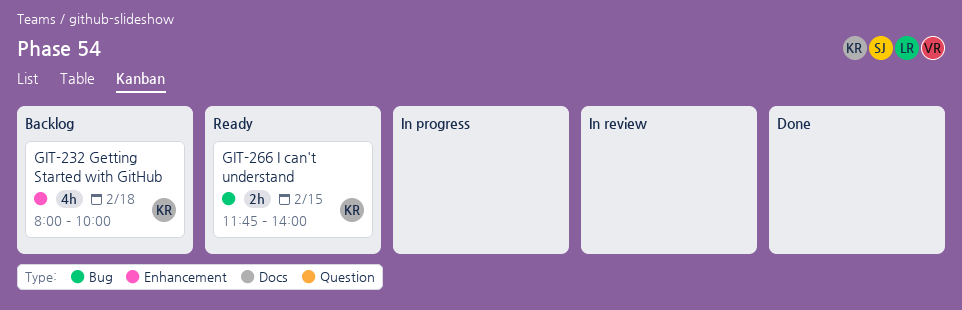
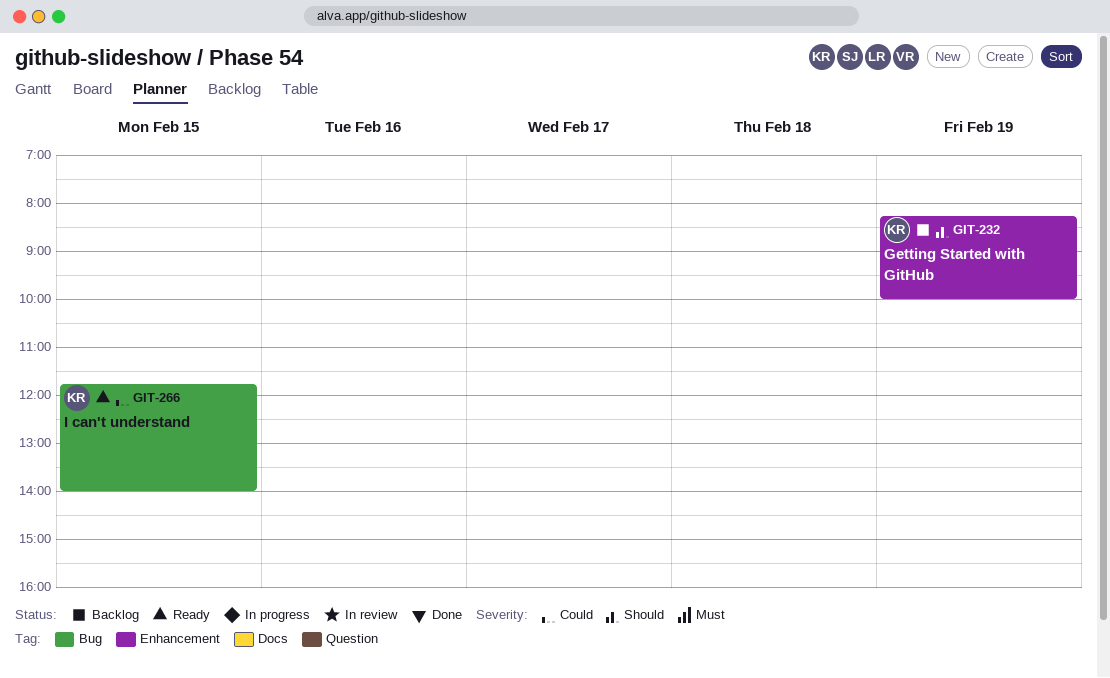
GIT-232, day: Feb 18 -> Feb 19
GIT-232, begins: 08:00 -> 08:15

